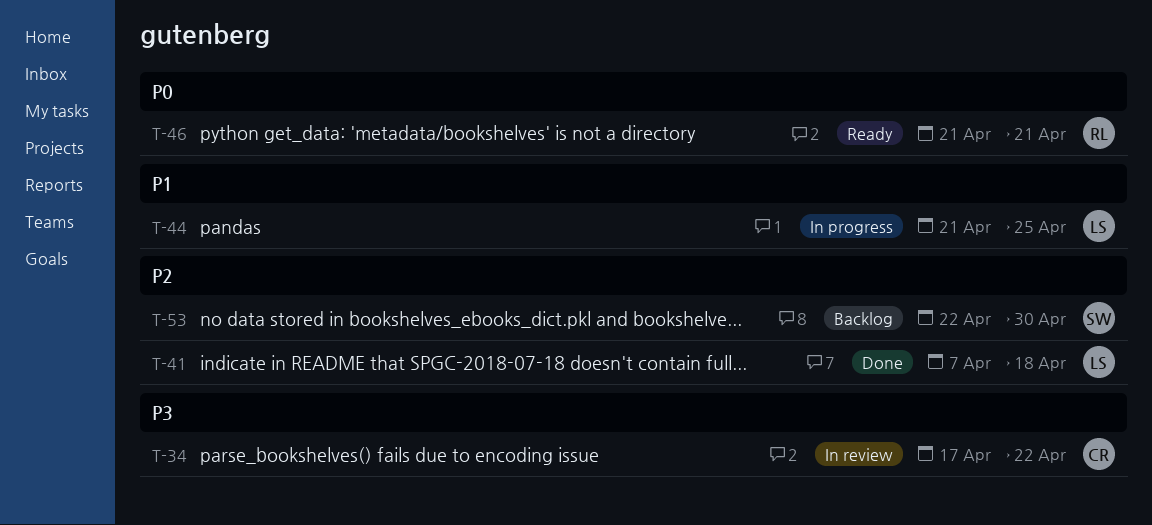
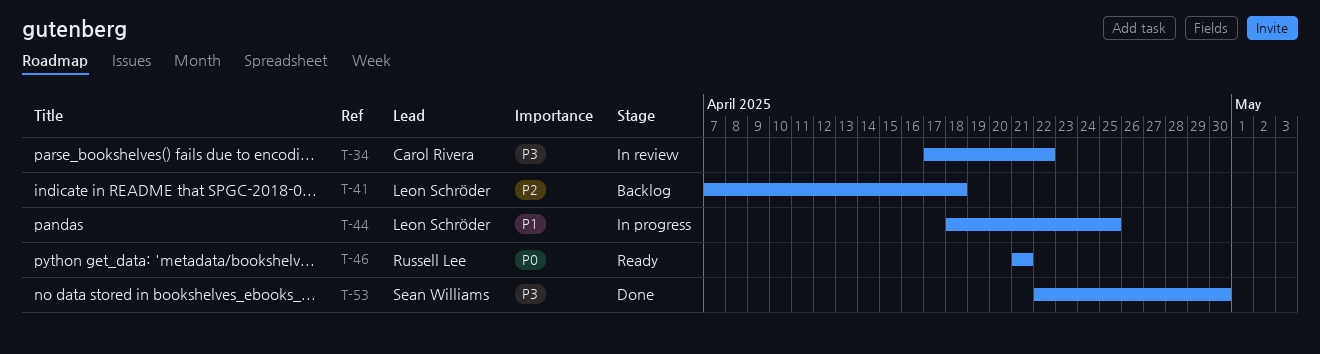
T-41, status: Done -> Backlog
T-44, start: Apr 21 -> Apr 18
T-53, status: Backlog -> Done
T-53, priority: P2 -> P3

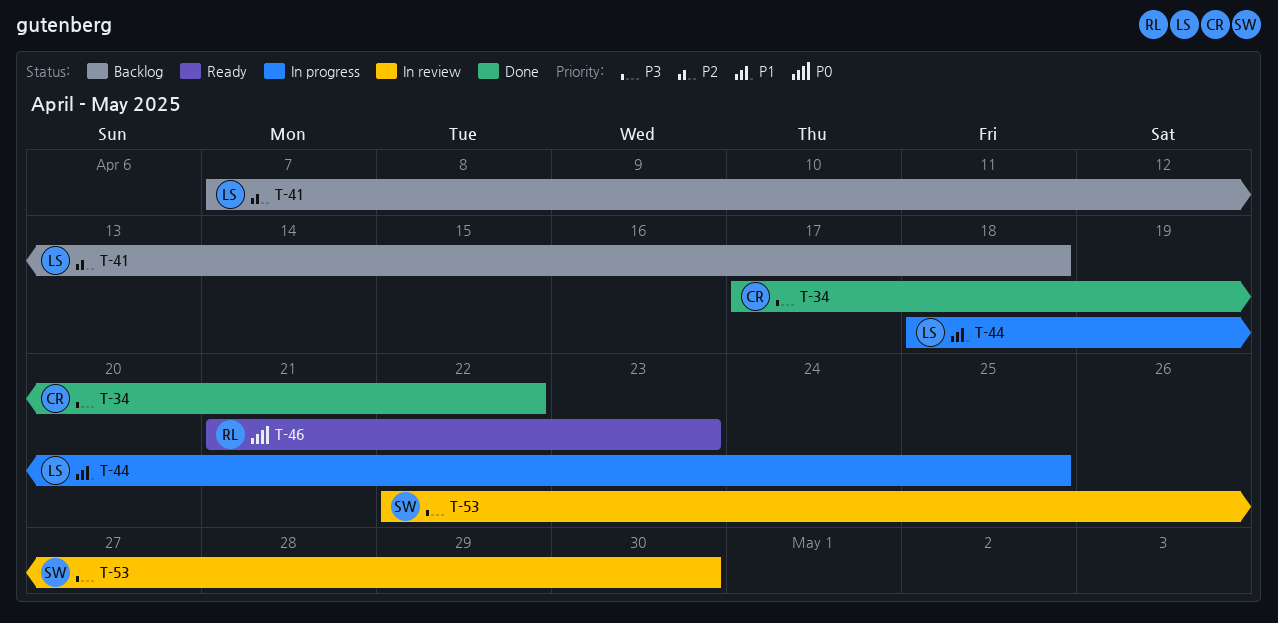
T-34, status: In review -> Done
T-46, due: Apr 21 -> Apr 23
T-53, status: Done -> In review

